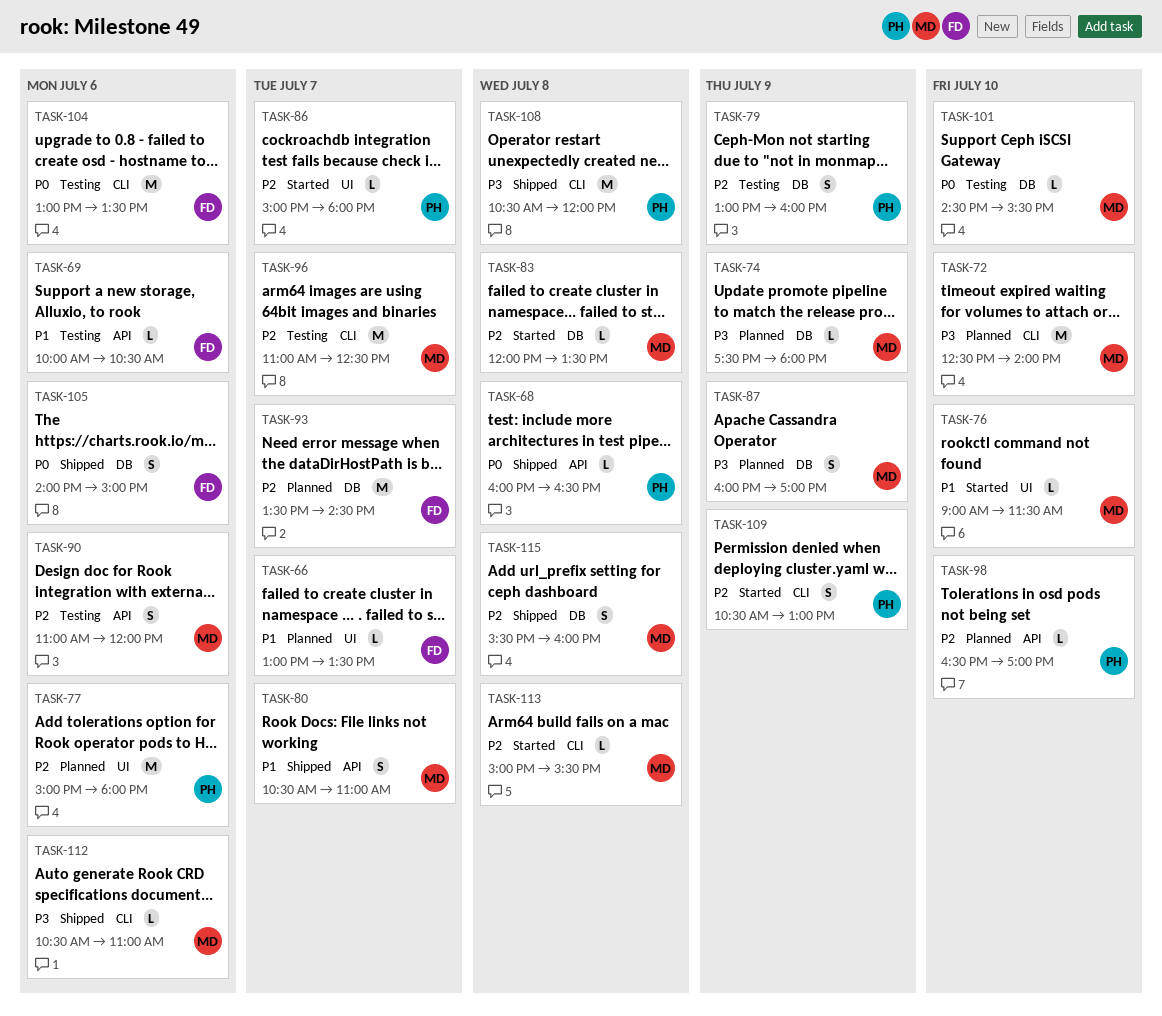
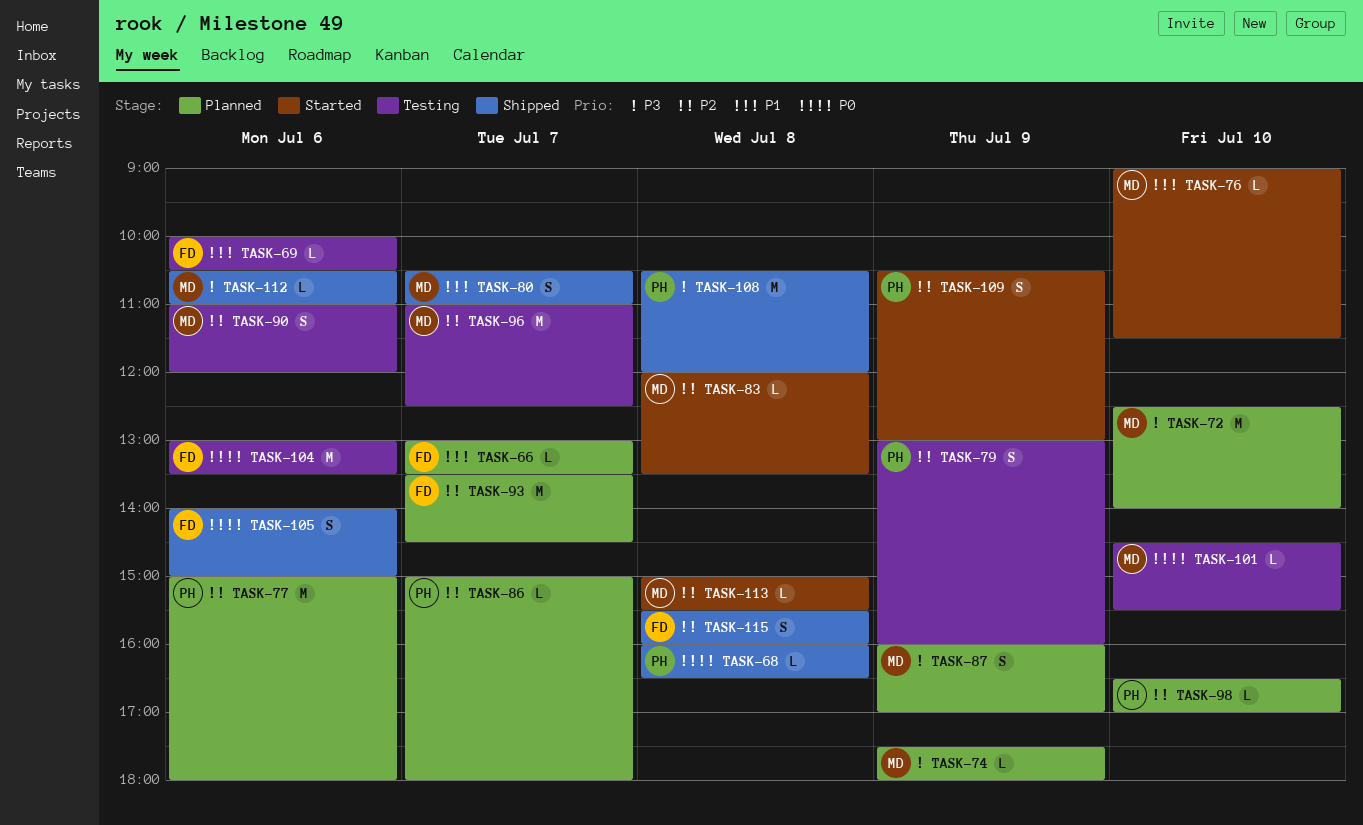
TASK-86, status: Started -> Planned
TASK-115, owner: MD -> FD

